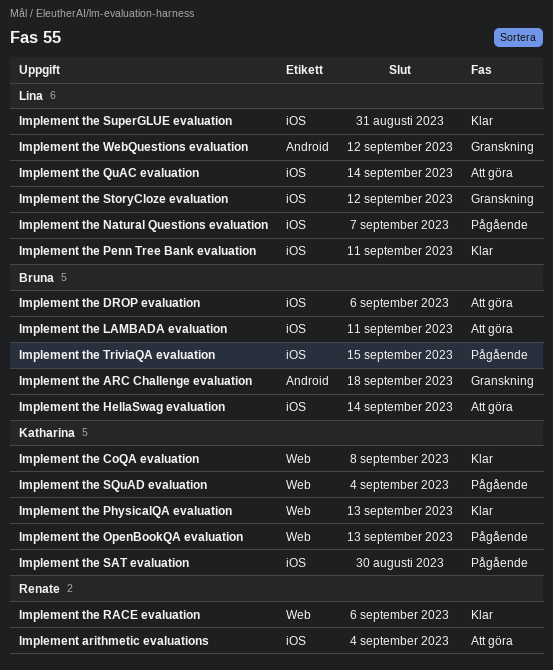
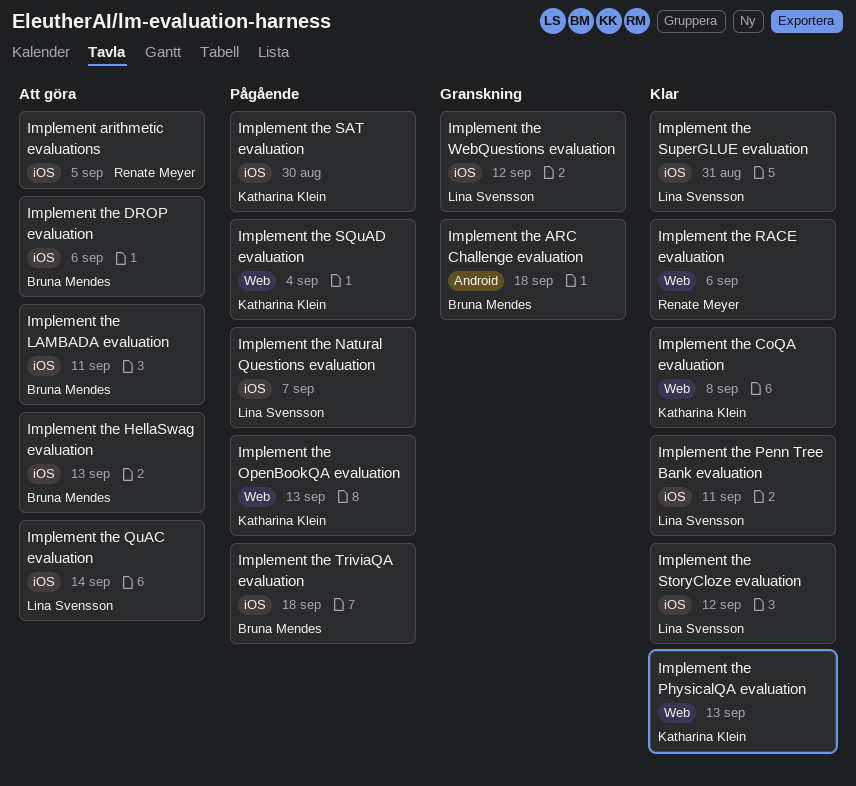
Implement arithmetic evaluations, due: Sep 4 -> Sep 5
Implement the HellaSwag evaluation, due: Sep 14 -> Sep 13
Implement the StoryCloze evaluation, status: Granskning -> Klar
Implement the TriviaQA evaluation, due: Sep 15 -> Sep 18
Implement the WebQuestions evaluation, label: Android -> iOS

